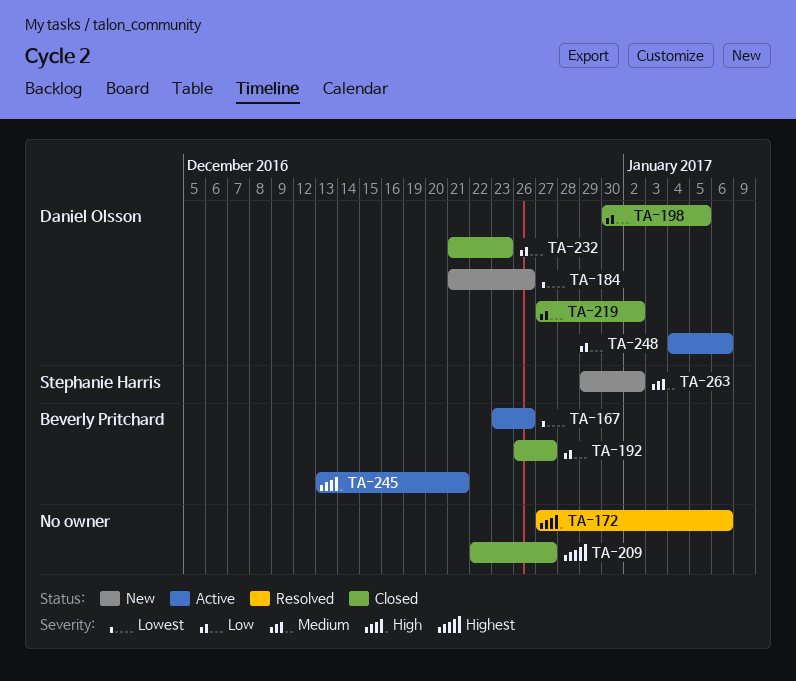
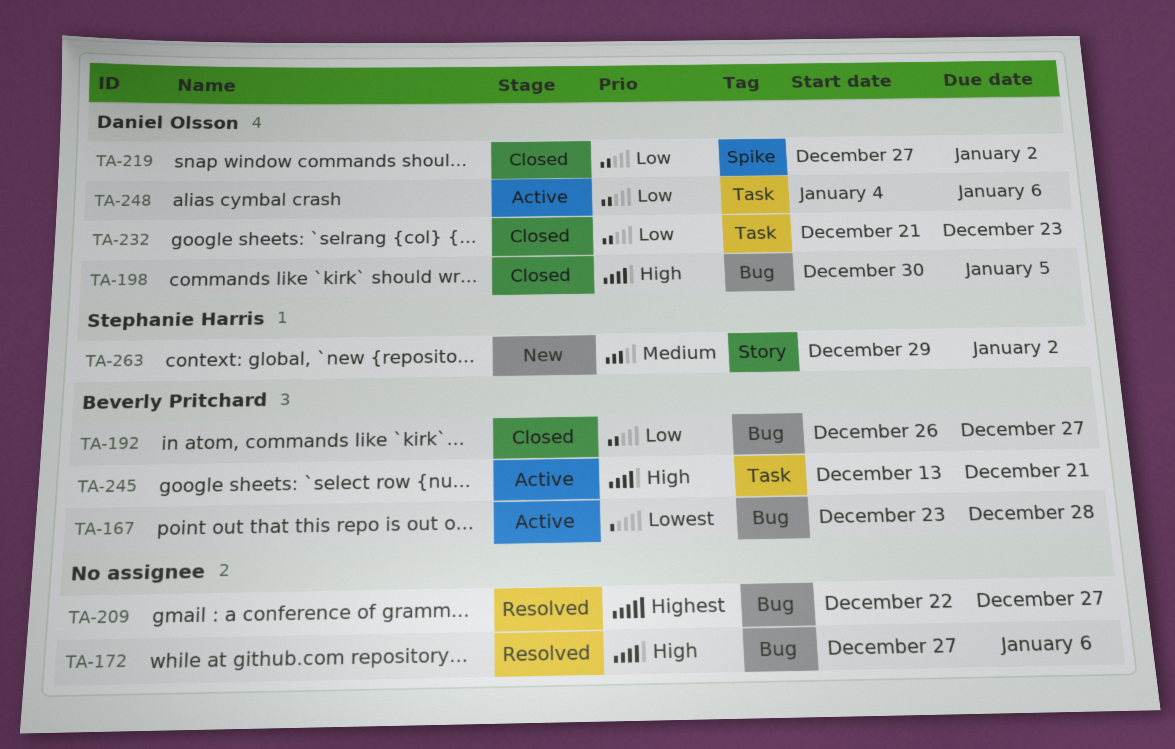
TA-167, due: Dec 26 -> Dec 28
TA-184: present -> none
TA-198, priority: Low -> High
TA-209, status: Closed -> Resolved

